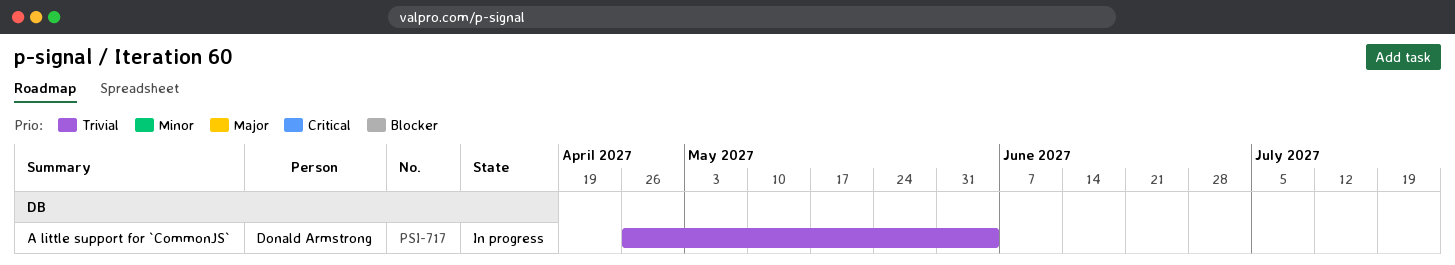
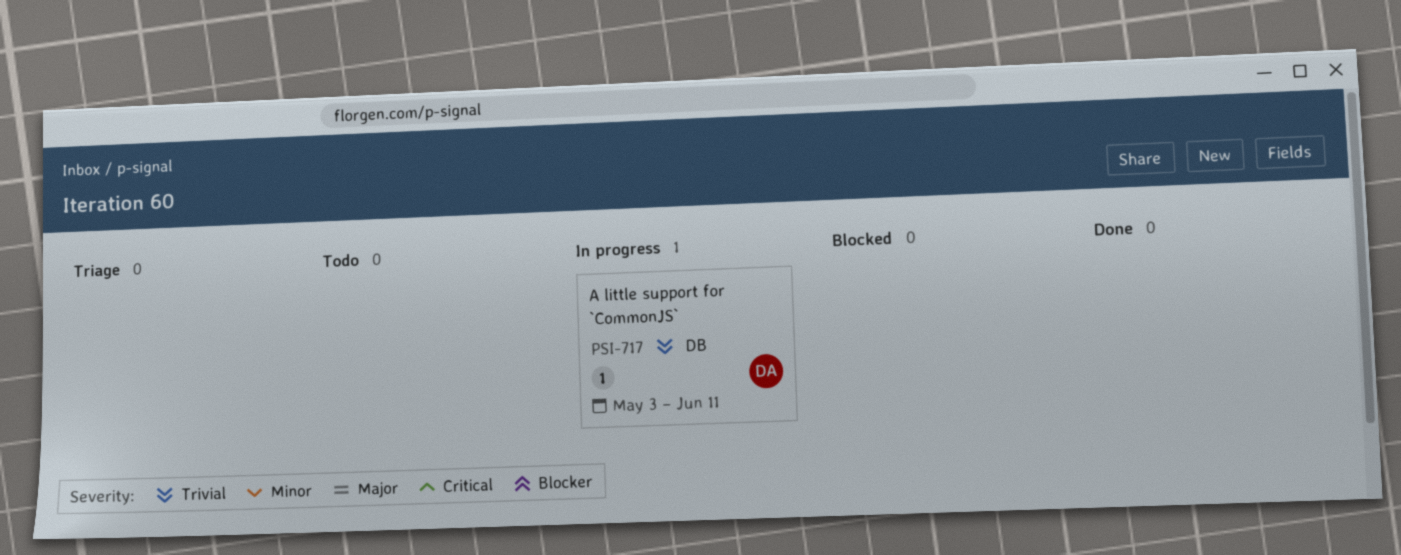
PSI-717, start: Apr 26 -> May 3
PSI-717, due: Jun 4 -> Jun 11

